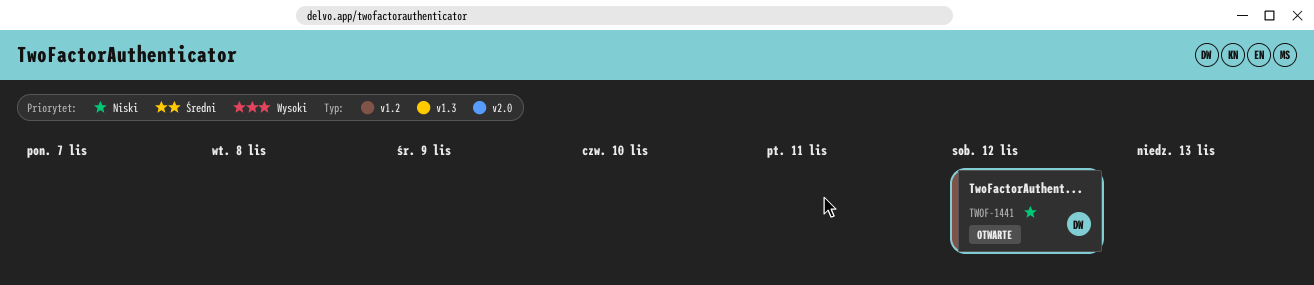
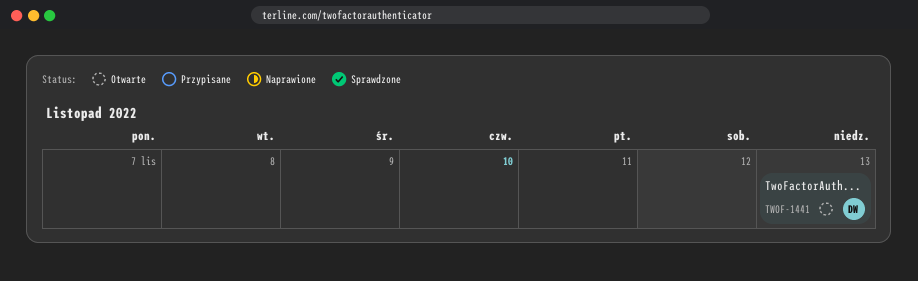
TWOF-1441, due: Nov 12 -> Nov 13

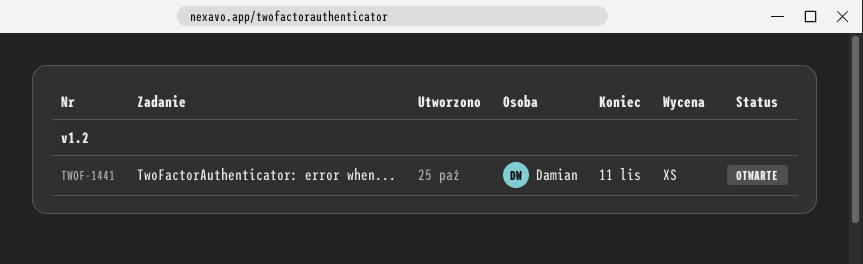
TWOF-1441, due: Nov 13 -> Nov 11

